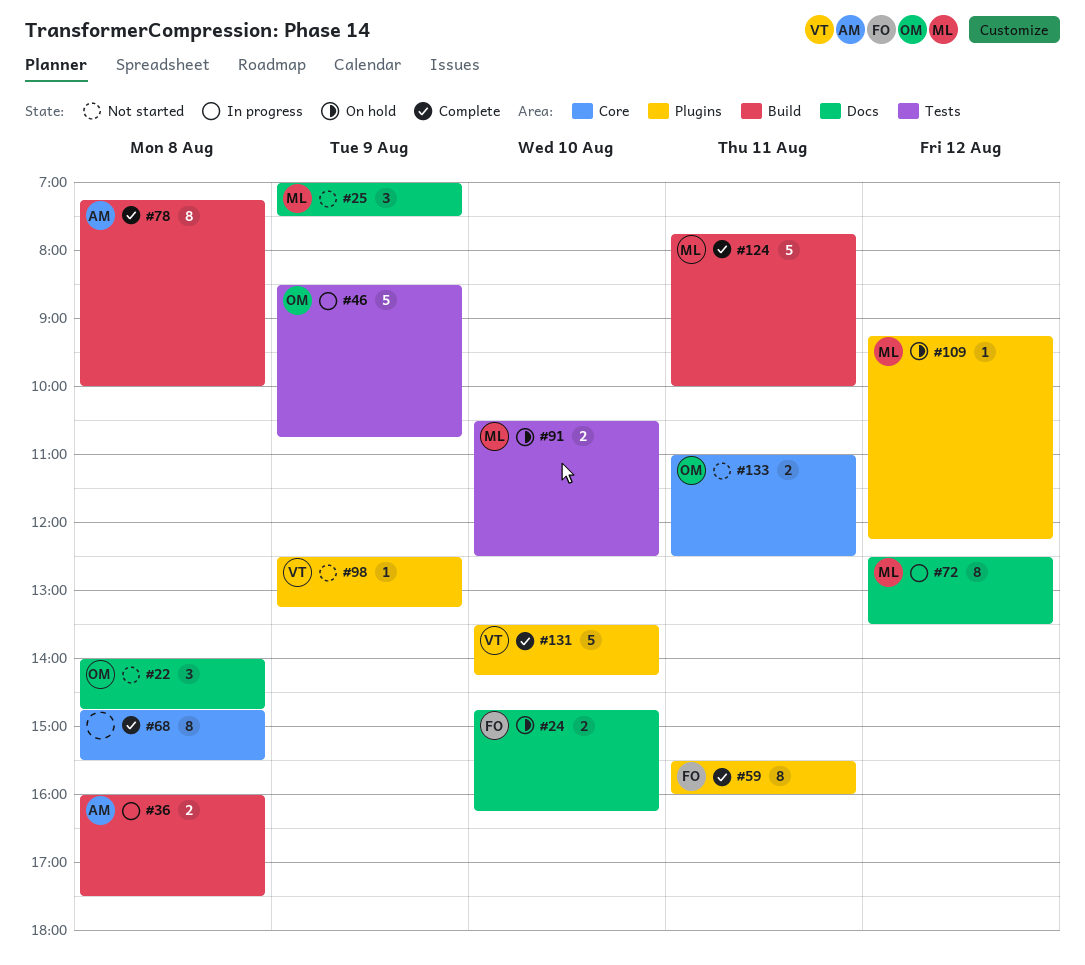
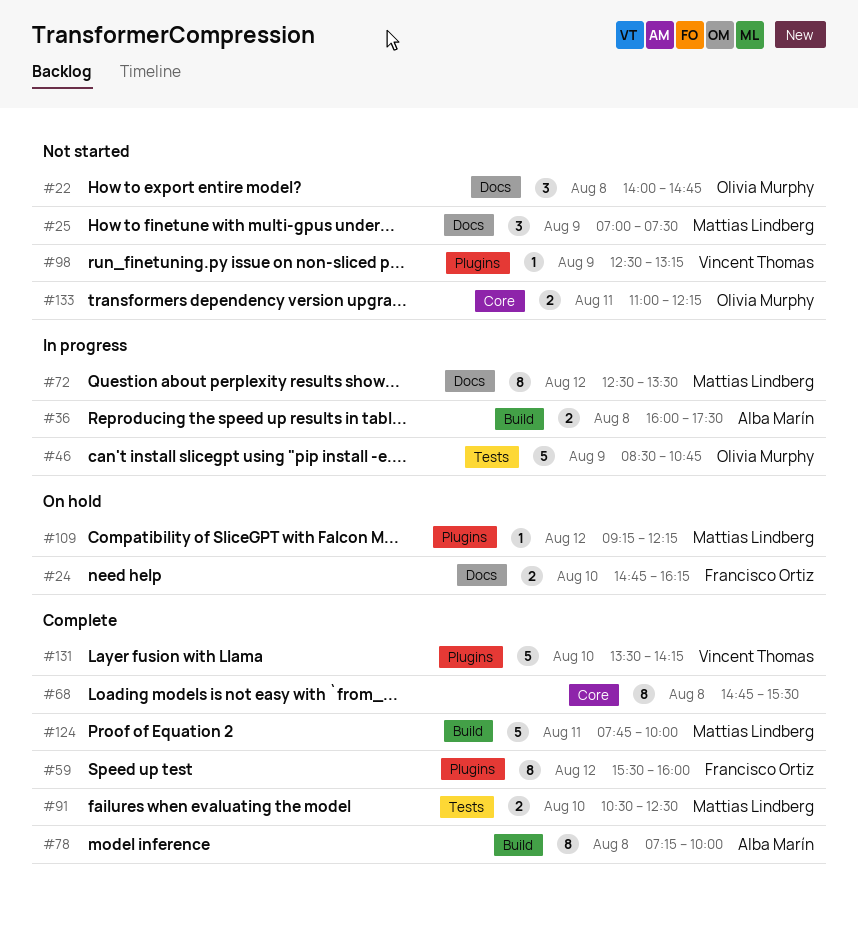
#59, day: Aug 11 -> Aug 12
#91, status: On hold -> Complete
#133, ends: 12:30 -> 12:15

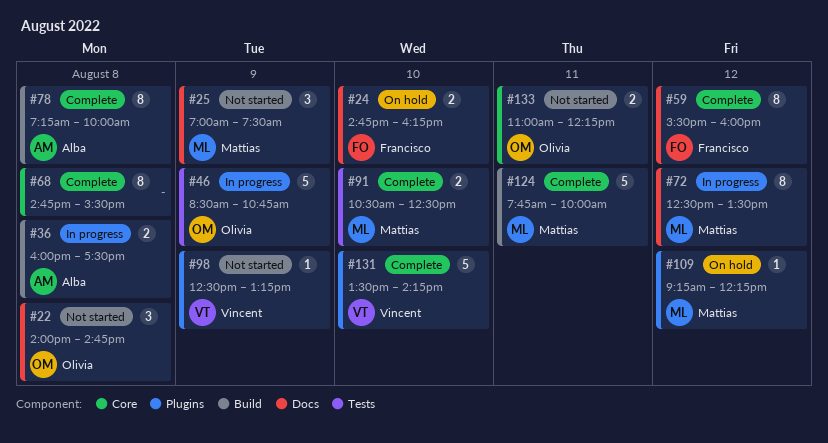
#59, label: Plugins -> Docs

